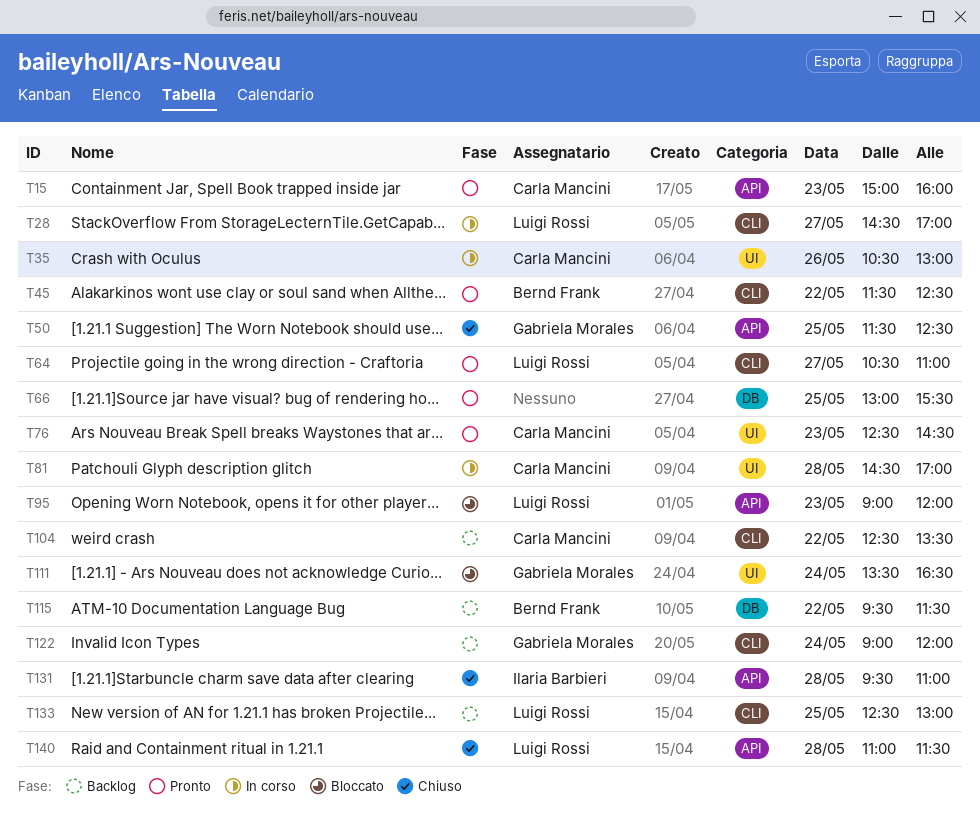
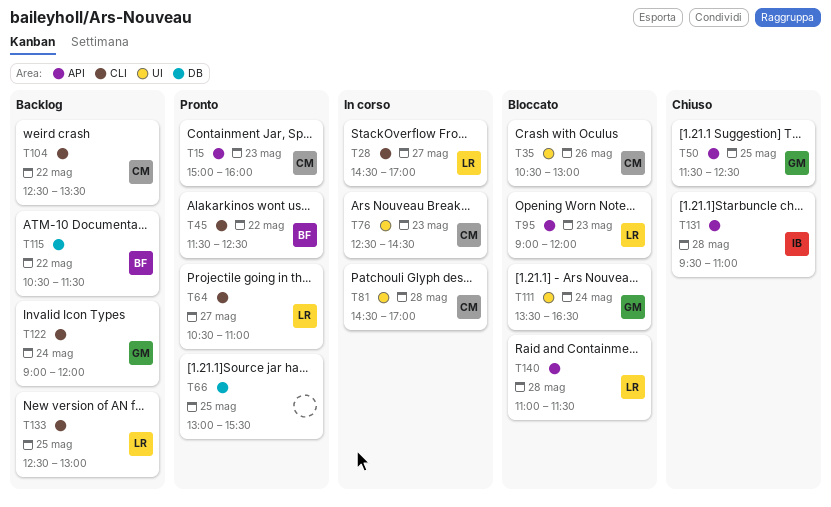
T35, status: In corso -> Bloccato
T76, status: Pronto -> In corso
T115, begins: 09:30 -> 10:30
T140, status: Chiuso -> Bloccato

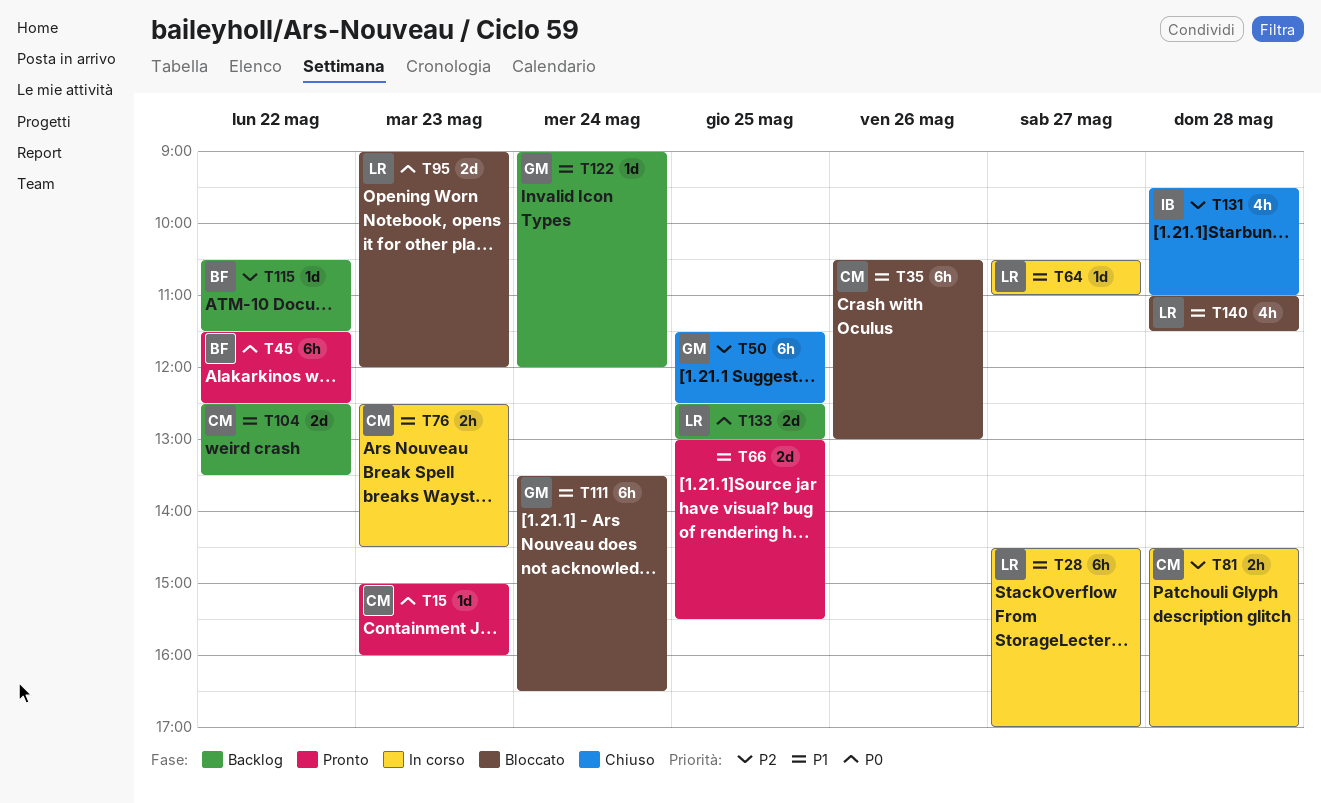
T64, status: Pronto -> In corso

